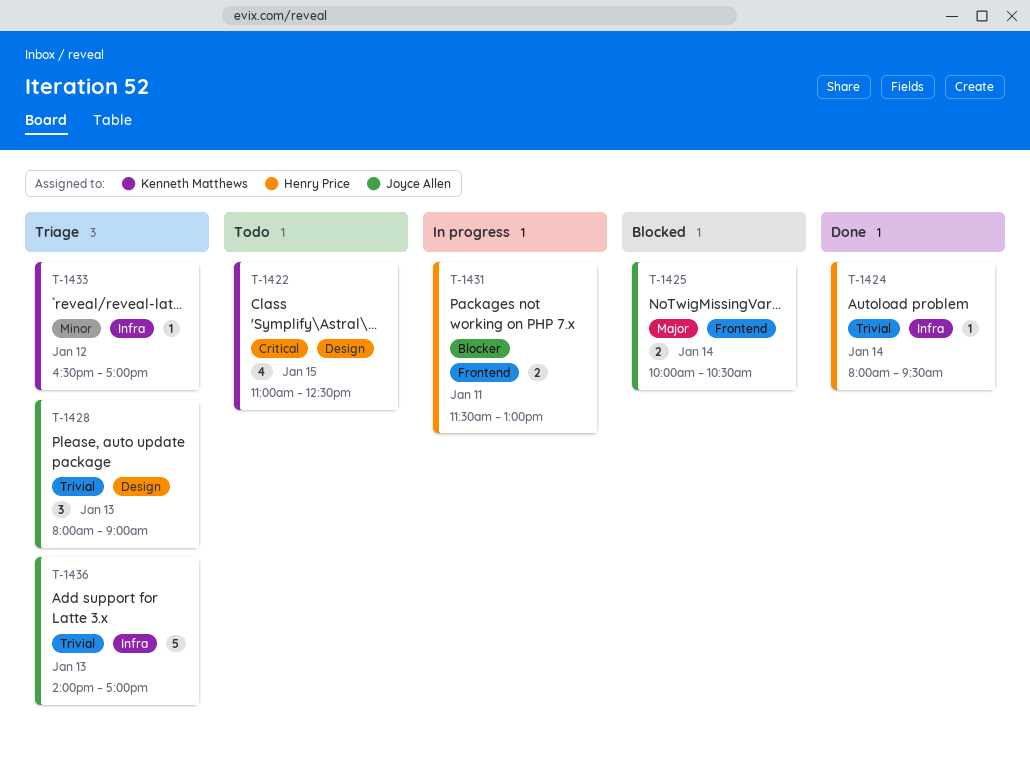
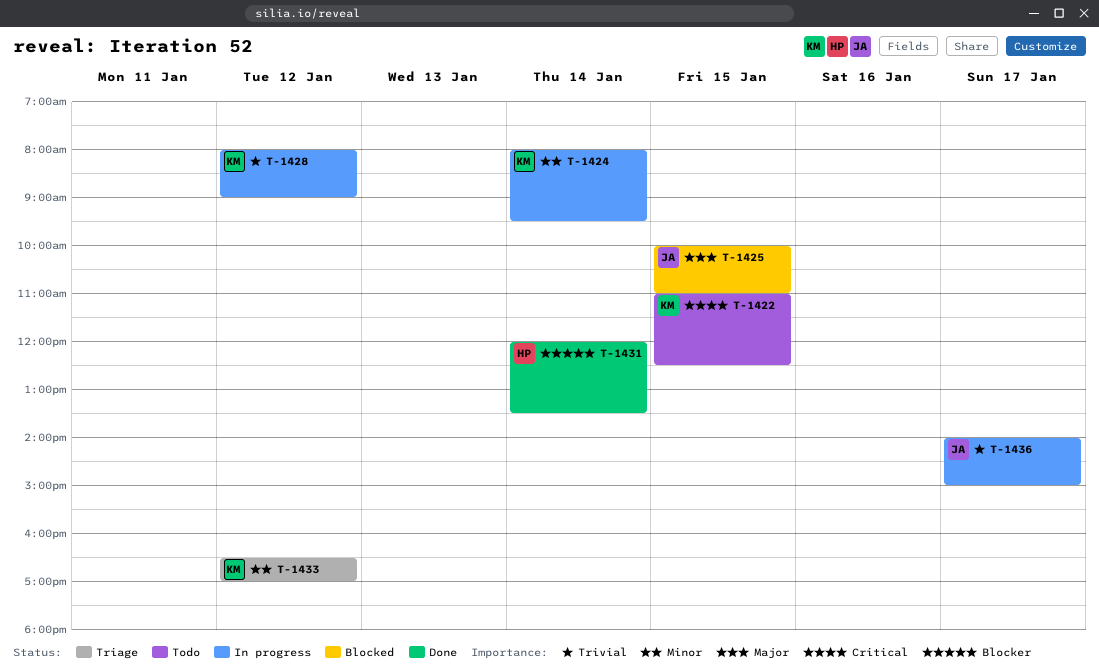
T-1424, status: Done -> In progress
T-1424, owner: Henry Price -> Kenneth Matthews
T-1424, priority: Trivial -> Minor
T-1425, day: Jan 14 -> Jan 15
T-1425, ends: 10:30 -> 11:00
T-1428, status: Triage -> In progress
T-1428, owner: Joyce Allen -> Kenneth Matthews
T-1428, day: Jan 13 -> Jan 12
T-1431, status: In progress -> Done
T-1431, day: Jan 11 -> Jan 14
T-1431, begins: 11:30 -> 12:00
T-1431, ends: 13:00 -> 13:30
T-1436, status: Triage -> In progress
T-1436, day: Jan 13 -> Jan 17
T-1436, ends: 17:00 -> 15:00

